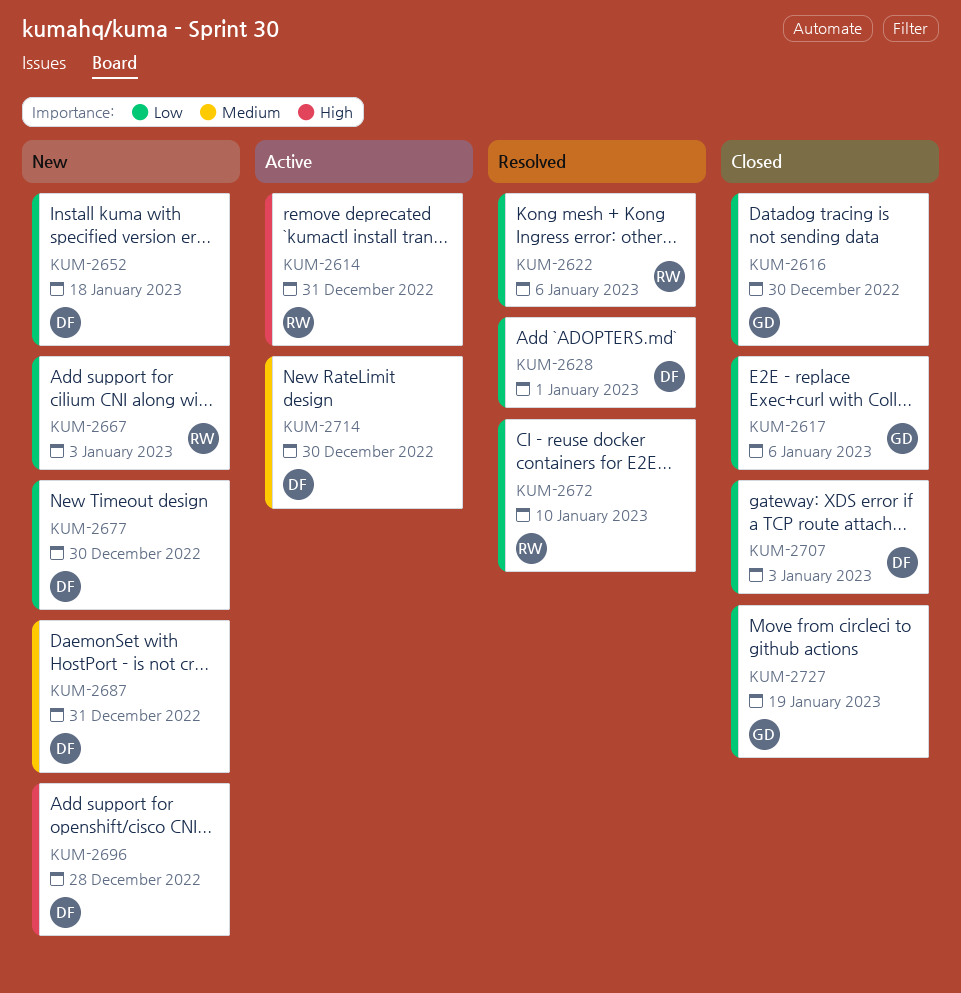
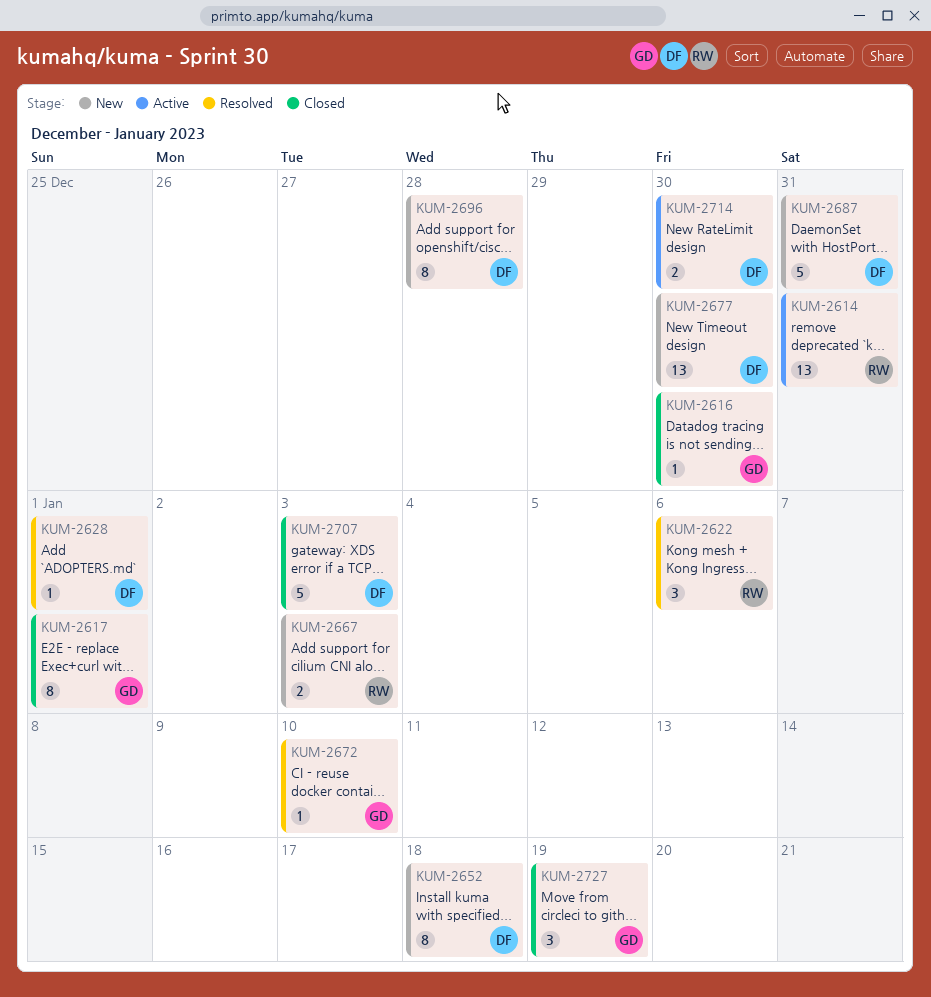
KUM-2617, due: Jan 6 -> Jan 1
KUM-2672, owner: RW -> GD

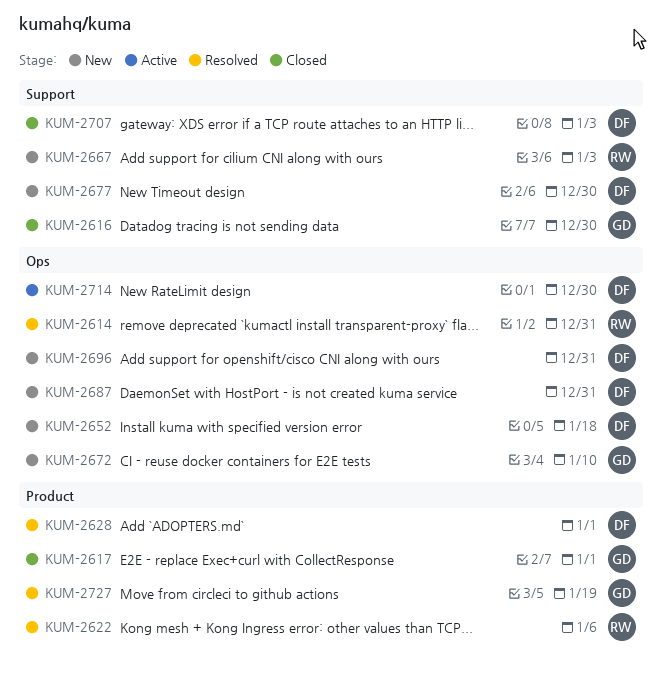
KUM-2614, status: Active -> Resolved
KUM-2672, status: Resolved -> New
KUM-2696, due: Dec 28 -> Dec 31
KUM-2727, status: Closed -> Resolved

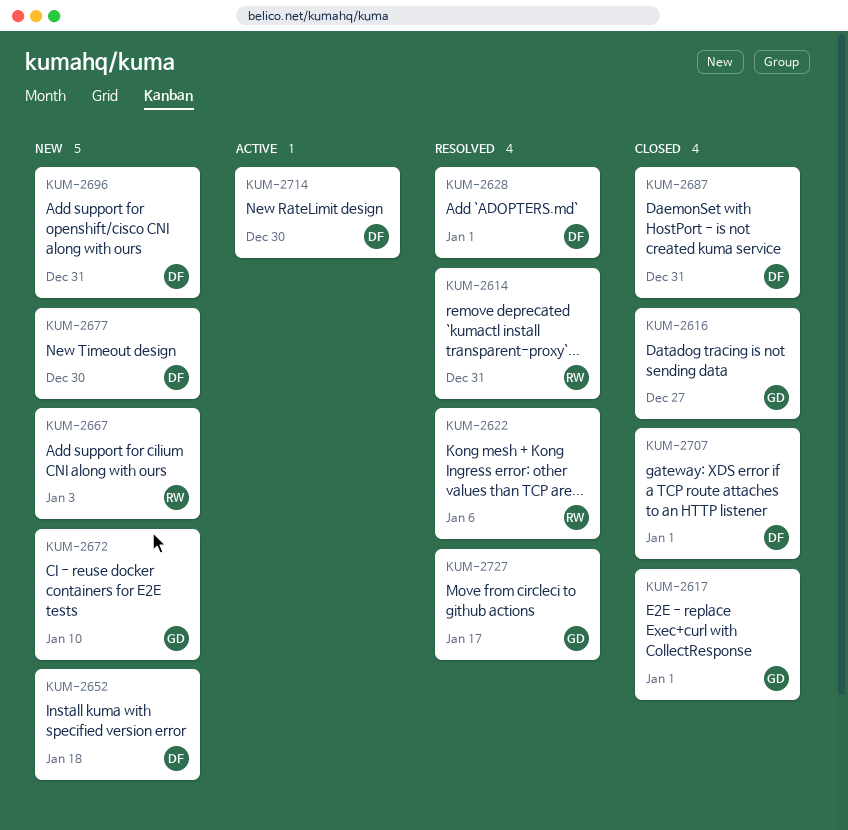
KUM-2616, due: Dec 30 -> Dec 27
KUM-2687, status: New -> Closed
KUM-2707, due: Jan 3 -> Jan 1
KUM-2727, due: Jan 19 -> Jan 17

